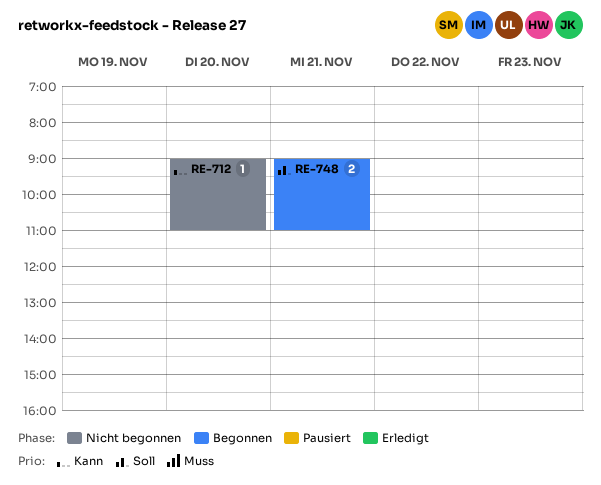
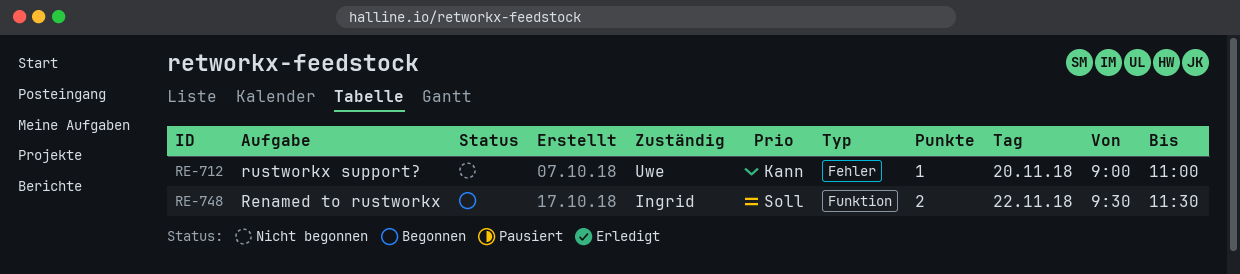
RE-748, day: Nov 21 -> Nov 22
RE-748, begins: 09:00 -> 09:30
RE-748, ends: 11:00 -> 11:30

